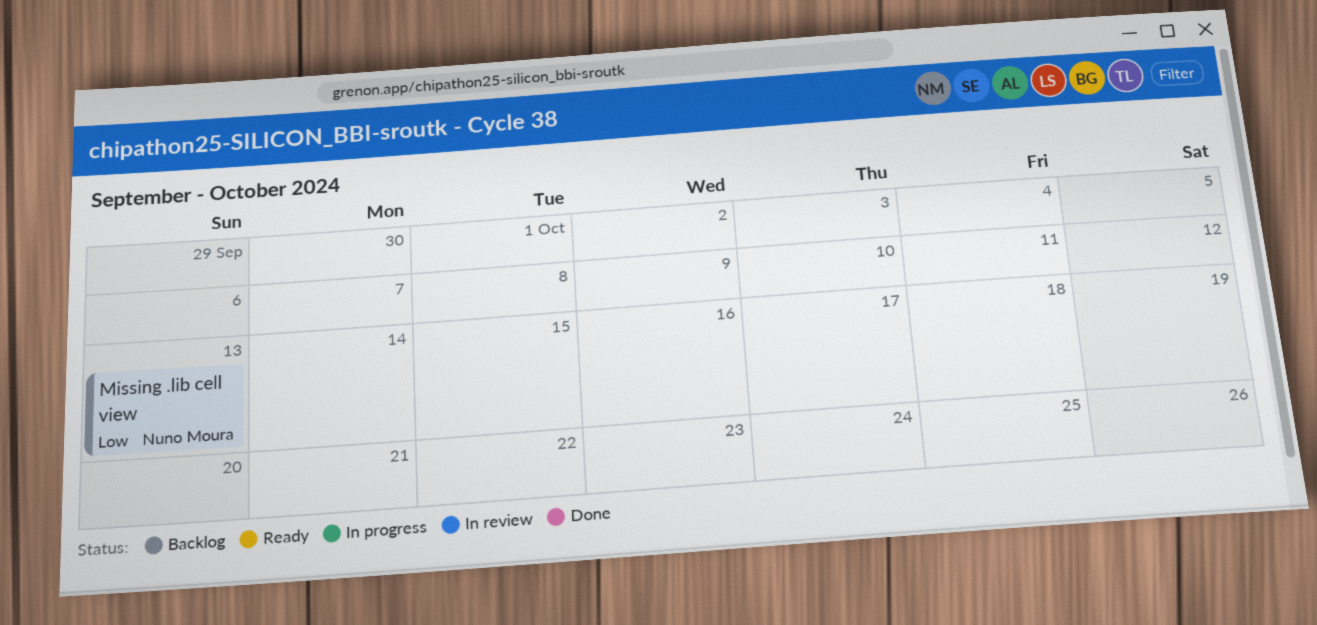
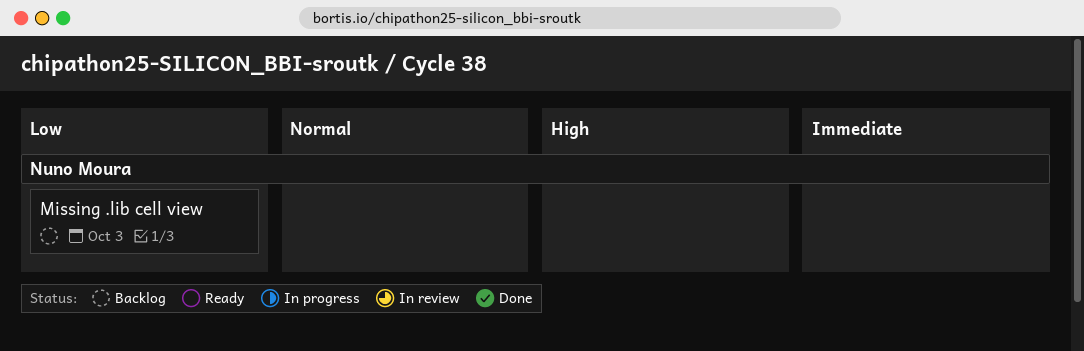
Missing .lib cell view, due: Oct 13 -> Oct 3

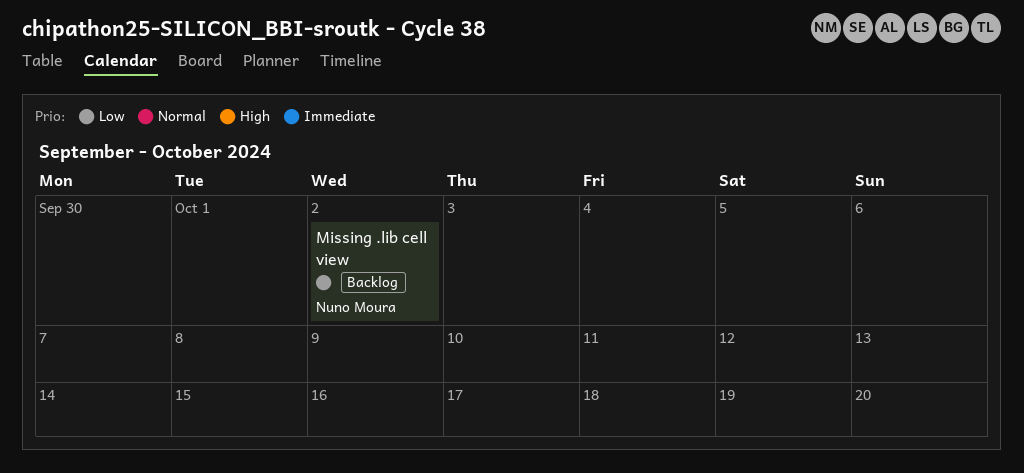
Missing .lib cell view, due: Oct 3 -> Oct 2

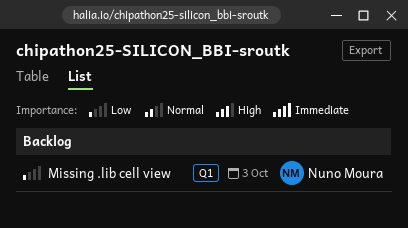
Missing .lib cell view, due: Oct 2 -> Oct 3

